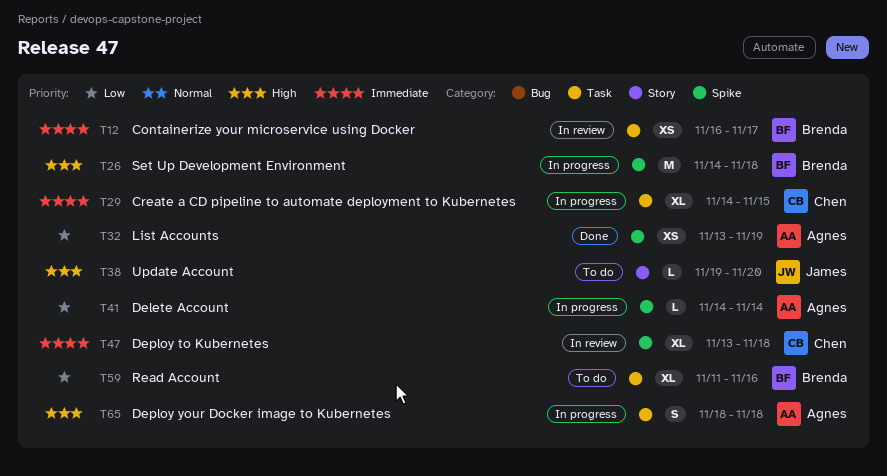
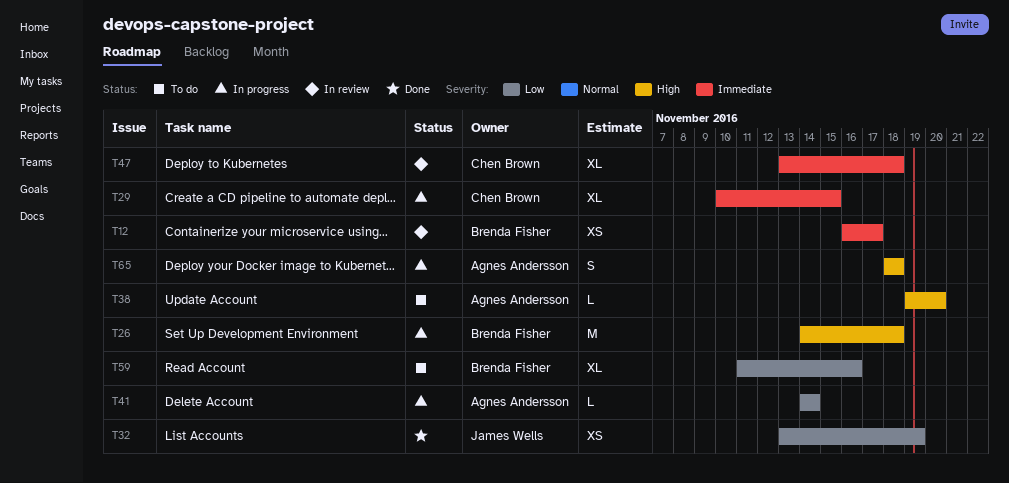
T29, start: Nov 14 -> Nov 10
T32, owner: Agnes Andersson -> James Wells
T38, owner: James Wells -> Agnes Andersson

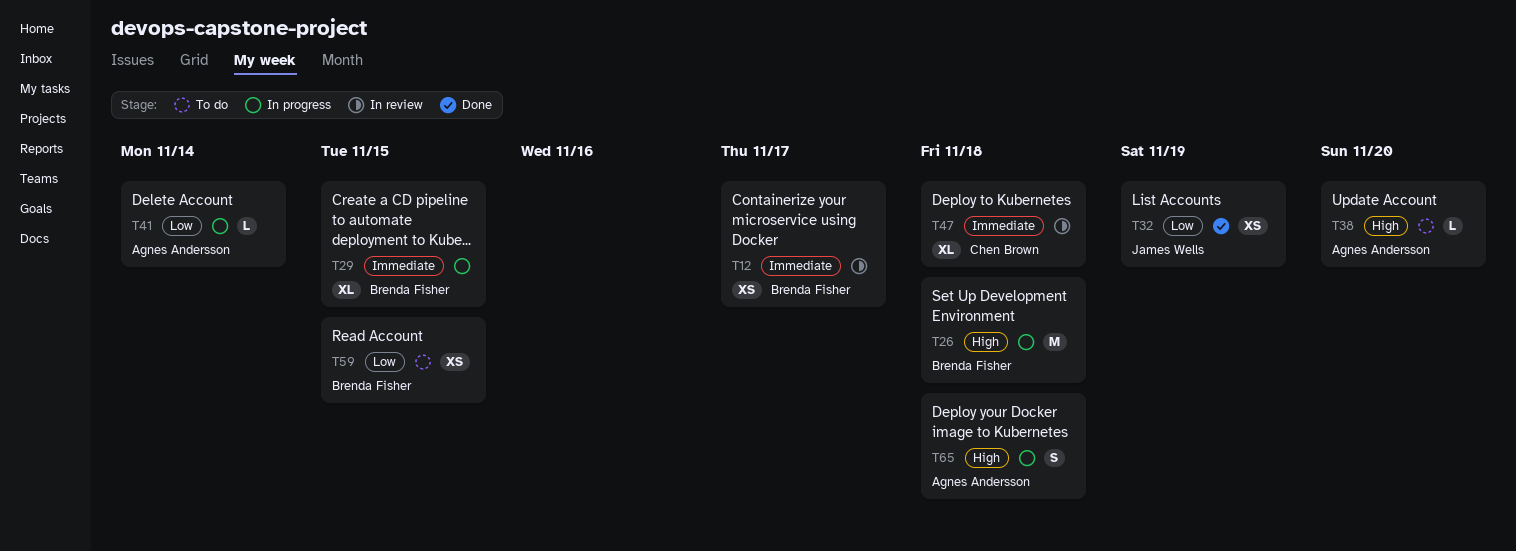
T29, owner: Chen Brown -> Brenda Fisher
T59, estimate: XL -> XS
T59, due: Nov 16 -> Nov 15

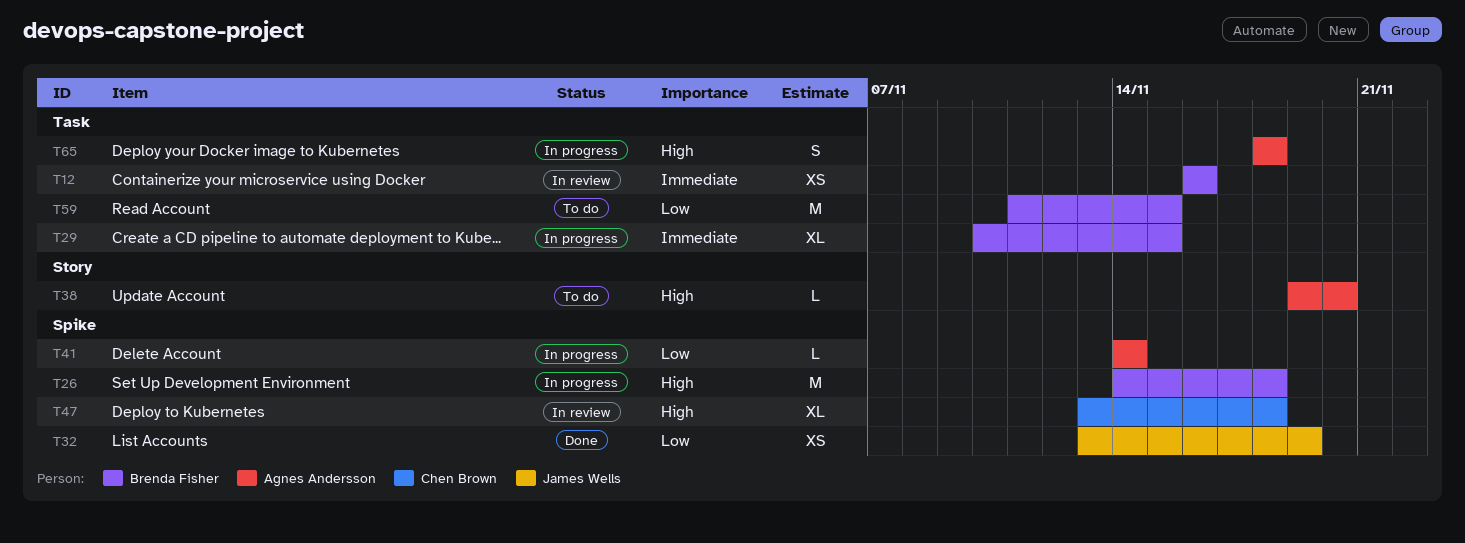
T12, due: Nov 17 -> Nov 16
T47, priority: Immediate -> High
T59, estimate: XS -> M

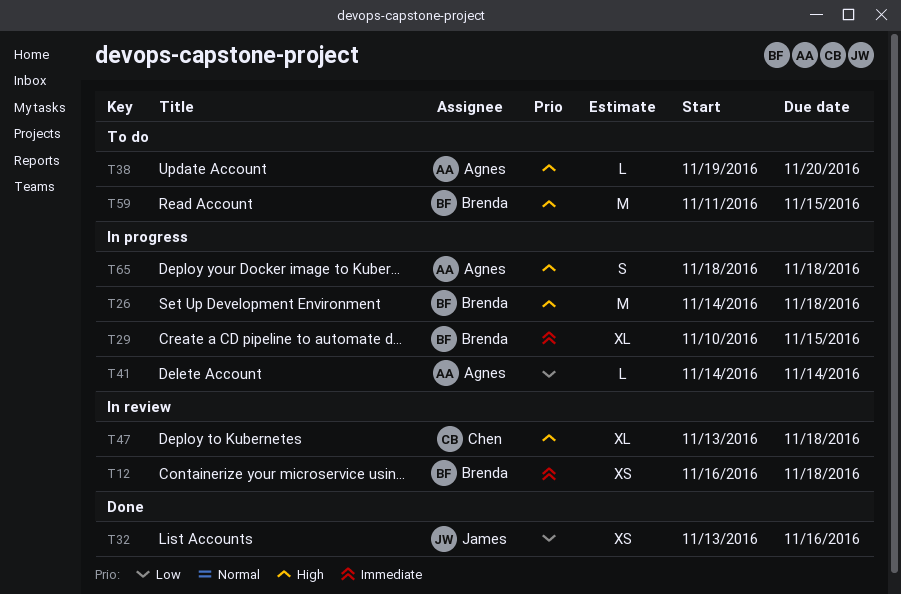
T12, due: Nov 16 -> Nov 18
T32, due: Nov 19 -> Nov 16
T59, priority: Low -> High

